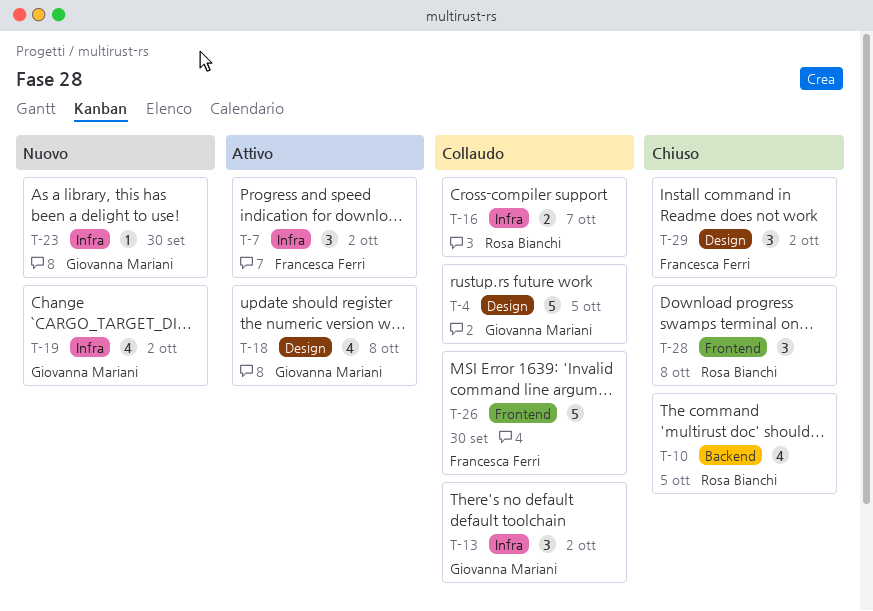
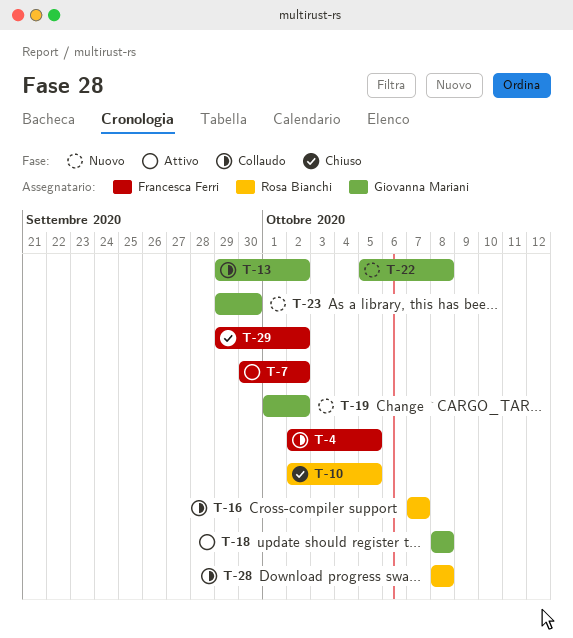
T-4, owner: Giovanna Mariani -> Francesca Ferri
T-22: none -> present
T-26: present -> none
T-28, status: Chiuso -> Collaudo

